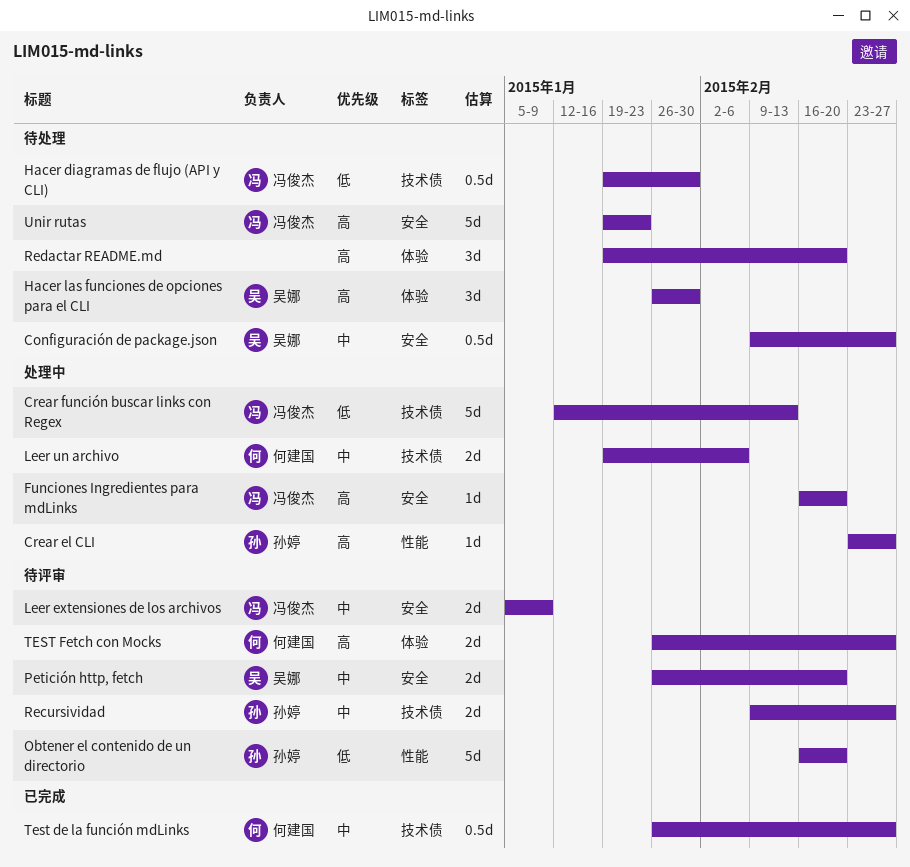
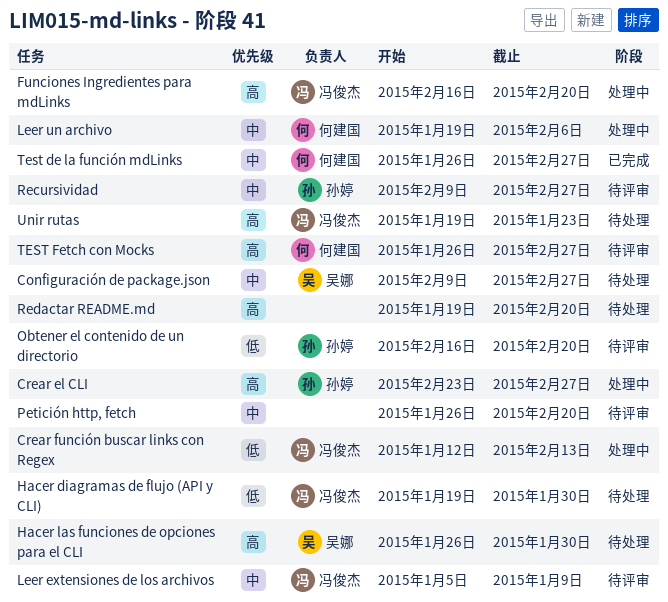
Petición http, fetch, owner: 吴娜 -> none

